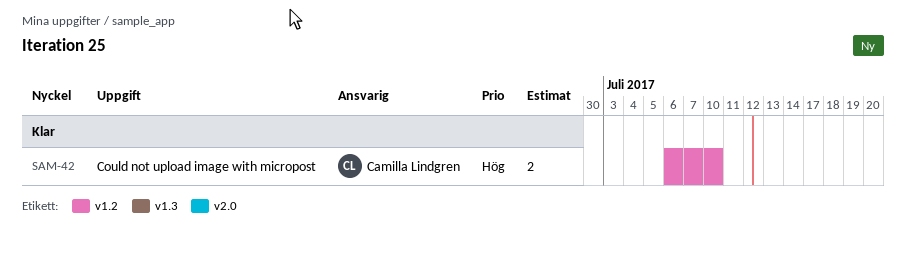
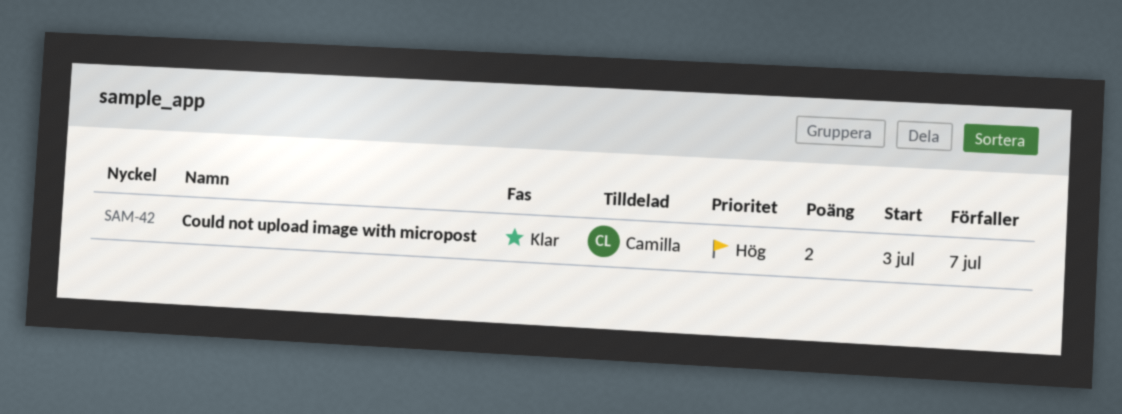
SAM-42, start: Jul 6 -> Jul 3
SAM-42, due: Jul 10 -> Jul 7

